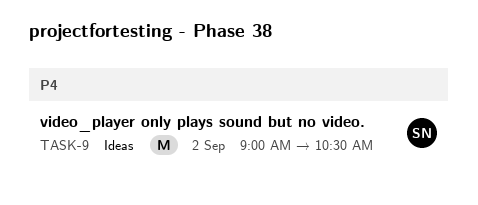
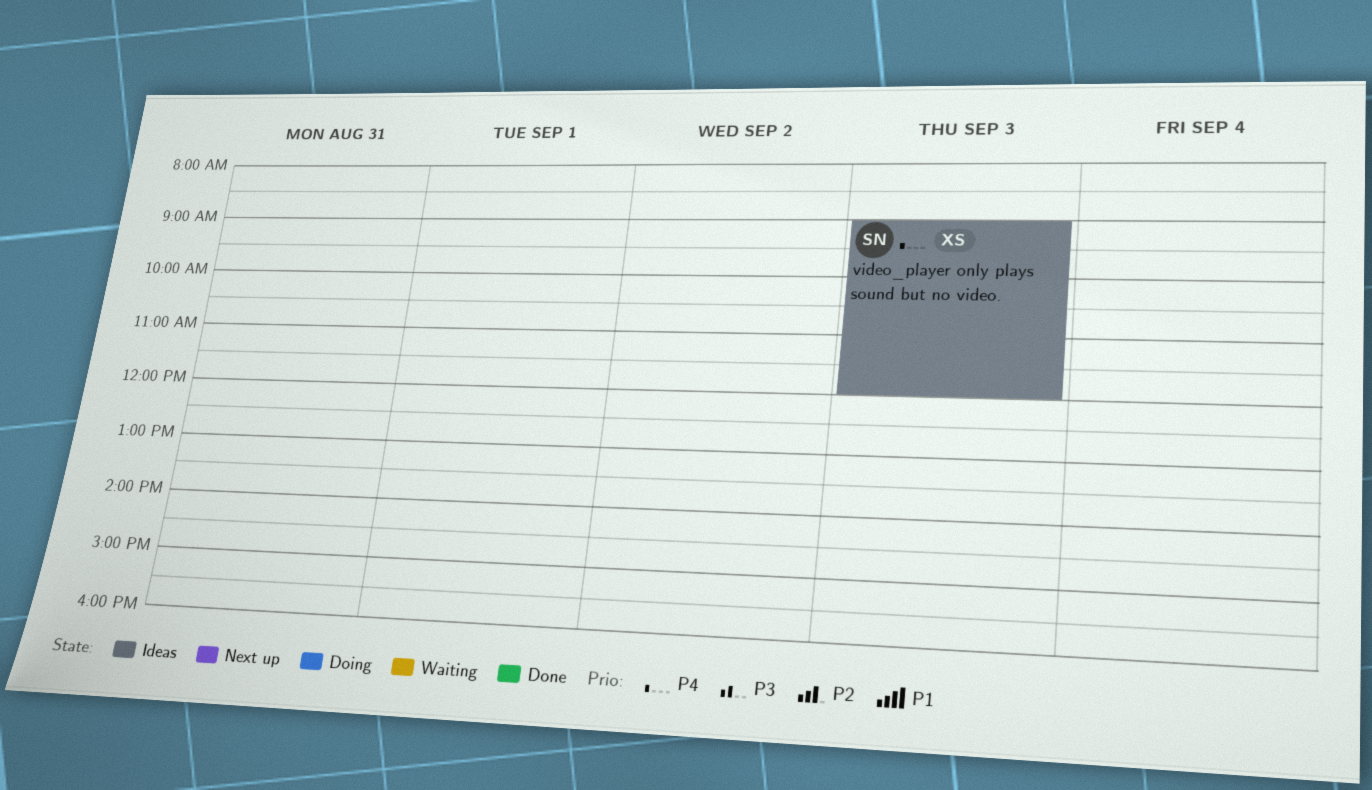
video_player only plays sound but no video., estimate: M -> XS
video_player only plays sound but no video., day: Sep 2 -> Sep 3
video_player only plays sound but no video., ends: 10:30 -> 12:00

